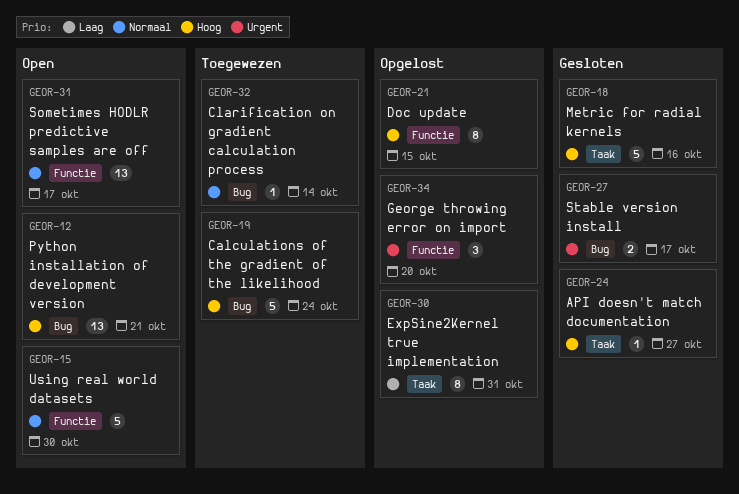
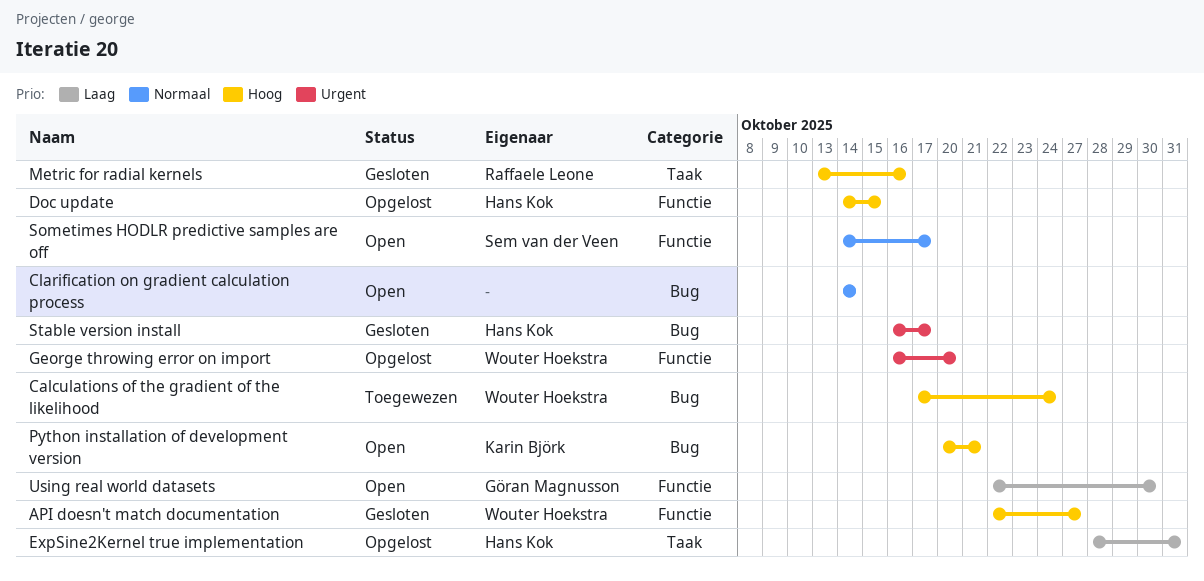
API doesn't match documentation, label: Taak -> Functie
Clarification on gradient calculation process, status: Toegewezen -> Open
Using real world datasets, priority: Normaal -> Laag

